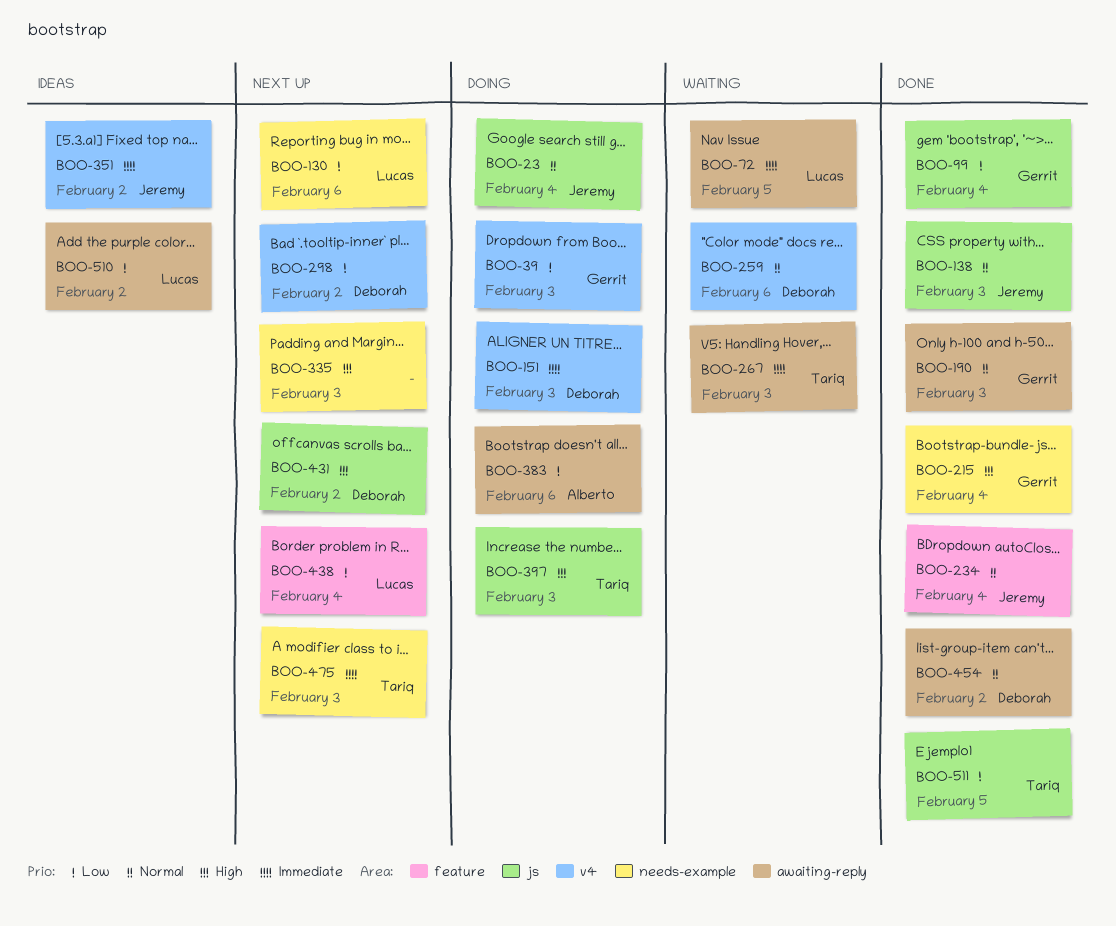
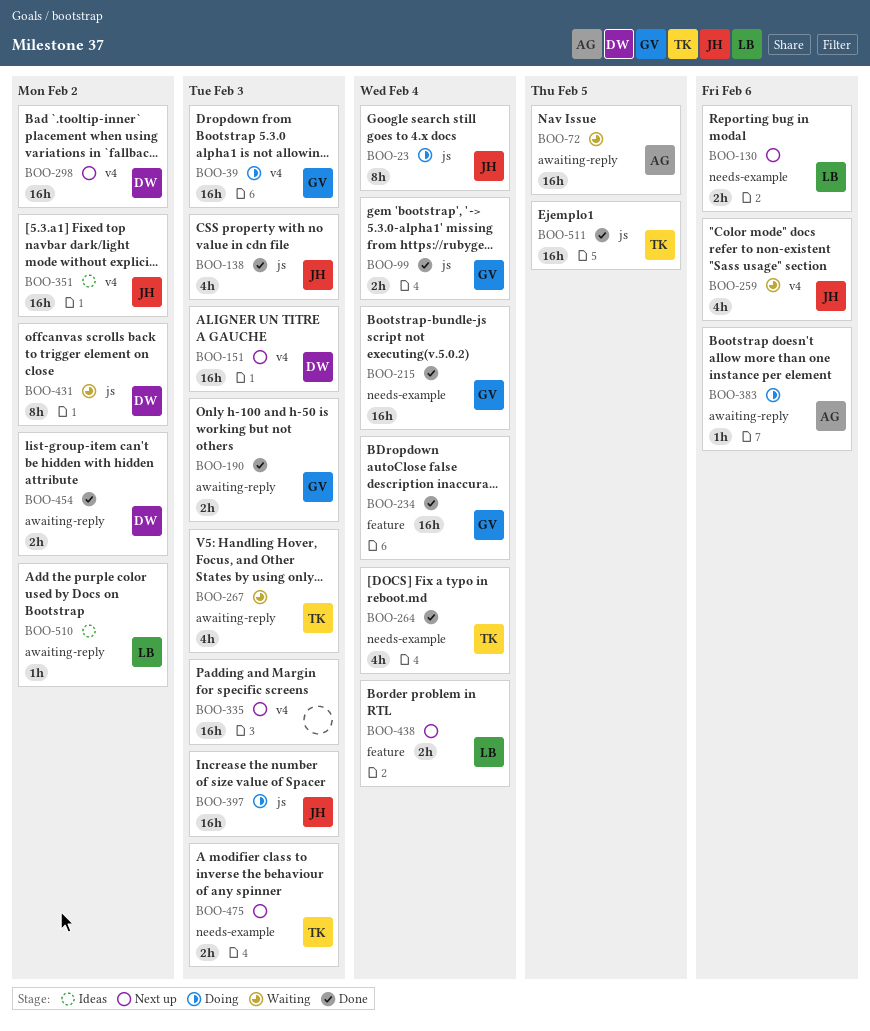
BOO-72, owner: Lucas -> Alberto
BOO-151, status: Doing -> Next up
BOO-234, owner: Jeremy -> Gerrit
BOO-259, owner: Deborah -> Jeremy
BOO-264: none -> present
BOO-335, label: needs-example -> v4
BOO-397, owner: Tariq -> Jeremy
BOO-431, status: Next up -> Waiting

